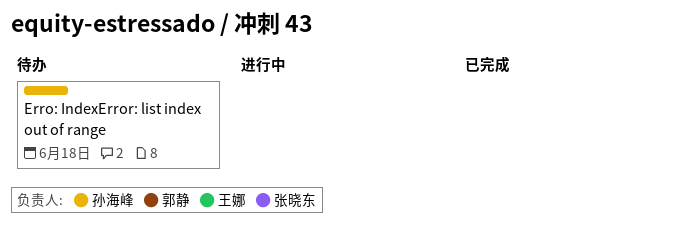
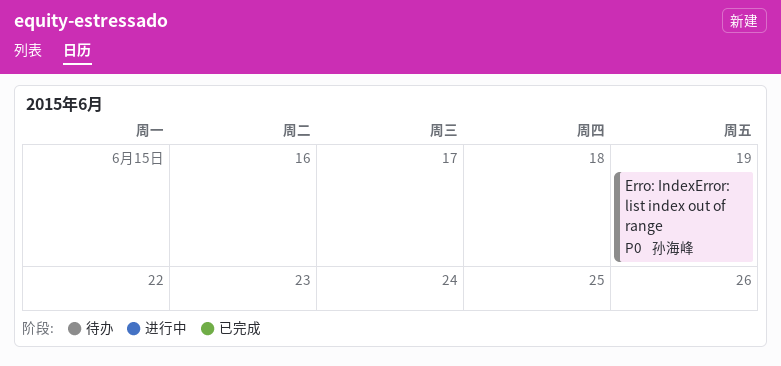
Erro: IndexError: list index out of range, due: Jun 18 -> Jun 19

